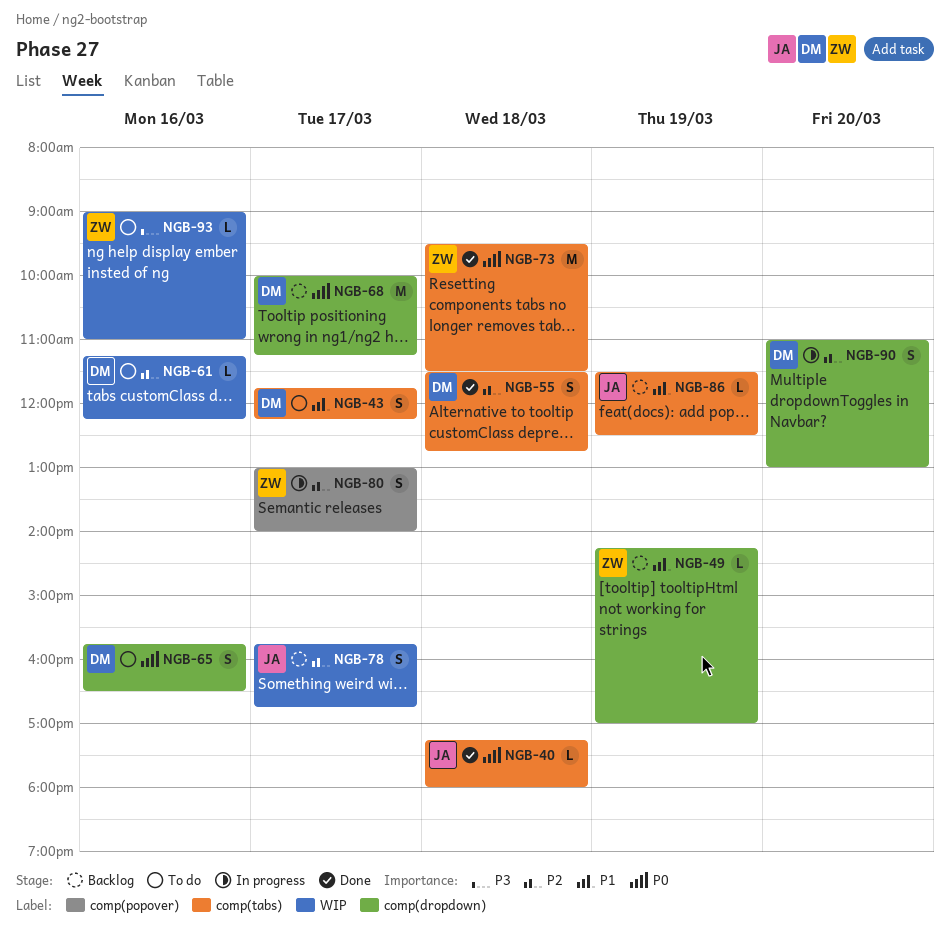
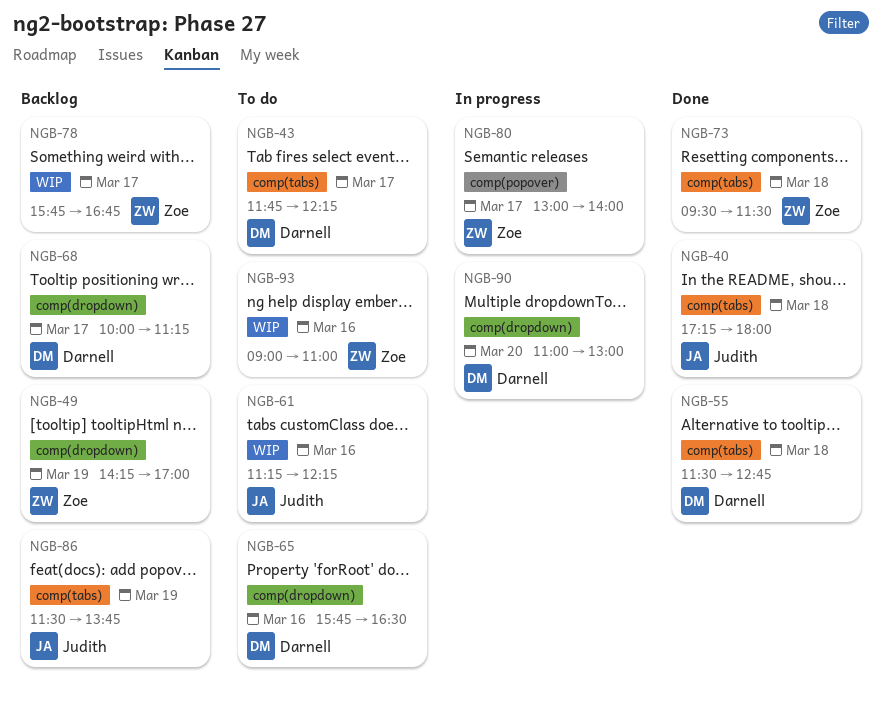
NGB-61, owner: Darnell -> Judith
NGB-78, owner: Judith -> Zoe
NGB-86, ends: 12:30 -> 13:45

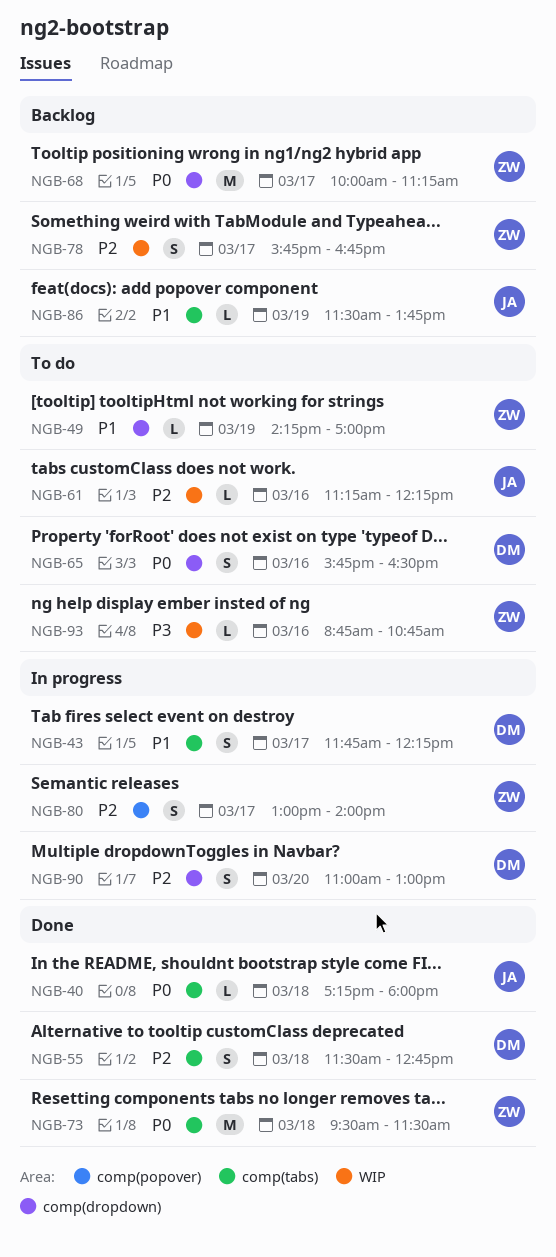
NGB-43, status: To do -> In progress
NGB-49, status: Backlog -> To do
NGB-68, owner: Darnell -> Zoe
NGB-93, begins: 09:00 -> 08:45
NGB-93, ends: 11:00 -> 10:45

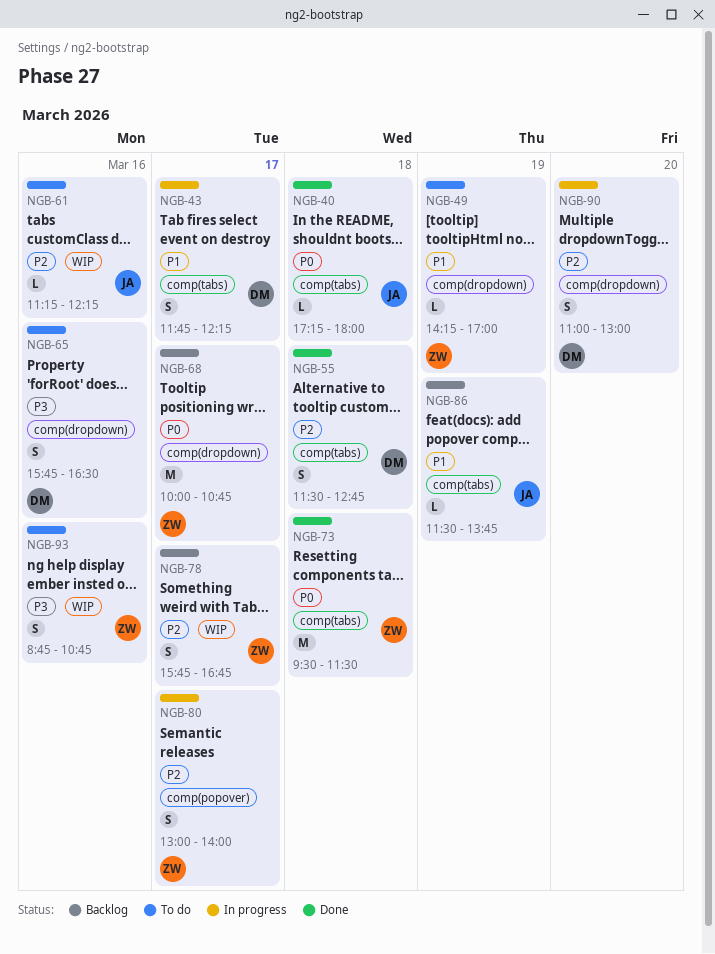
NGB-65, priority: P0 -> P3
NGB-68, ends: 11:15 -> 10:45
NGB-93, estimate: L -> S

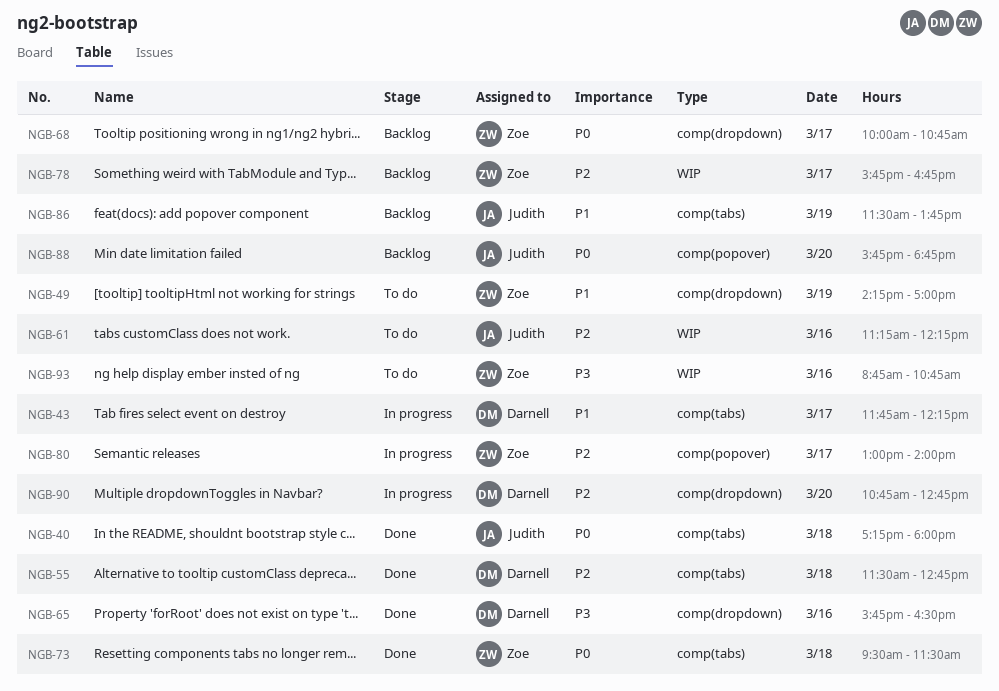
NGB-65, status: To do -> Done
NGB-88: none -> present
NGB-90, begins: 11:00 -> 10:45
NGB-90, ends: 13:00 -> 12:45

